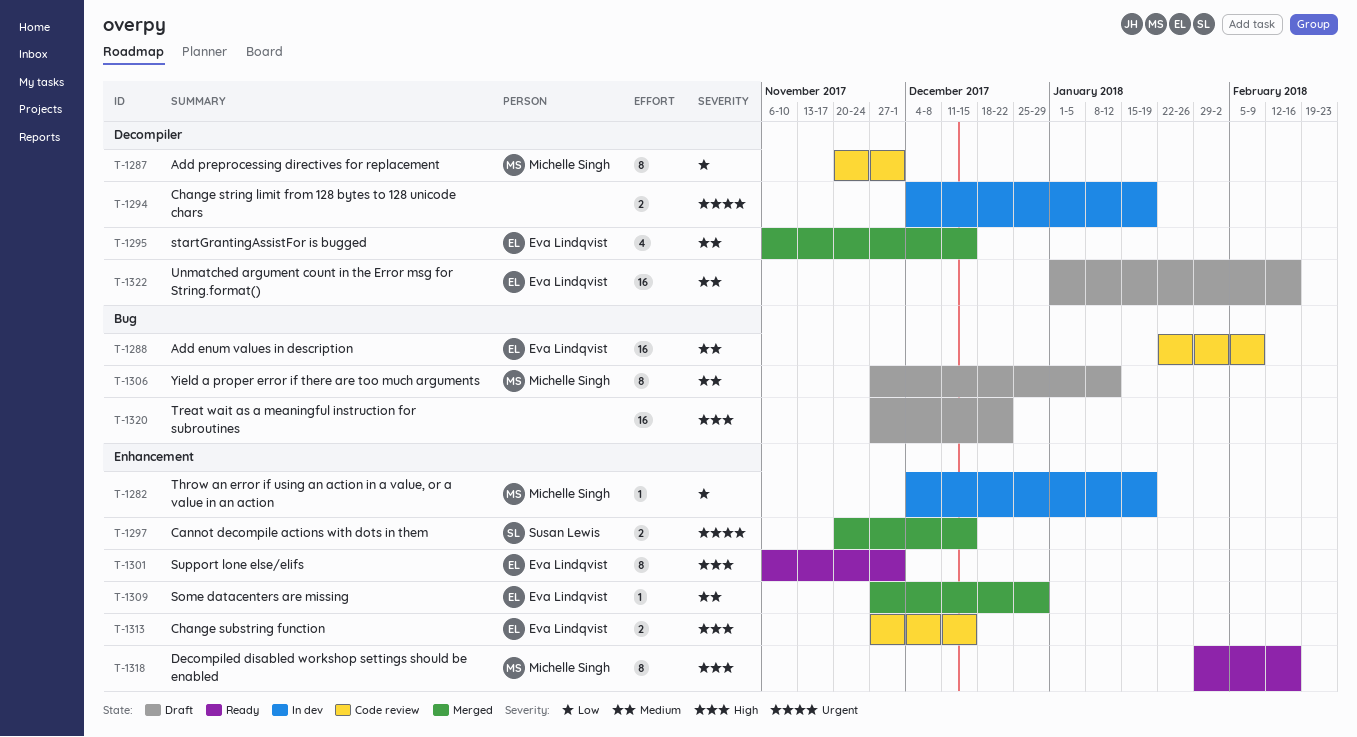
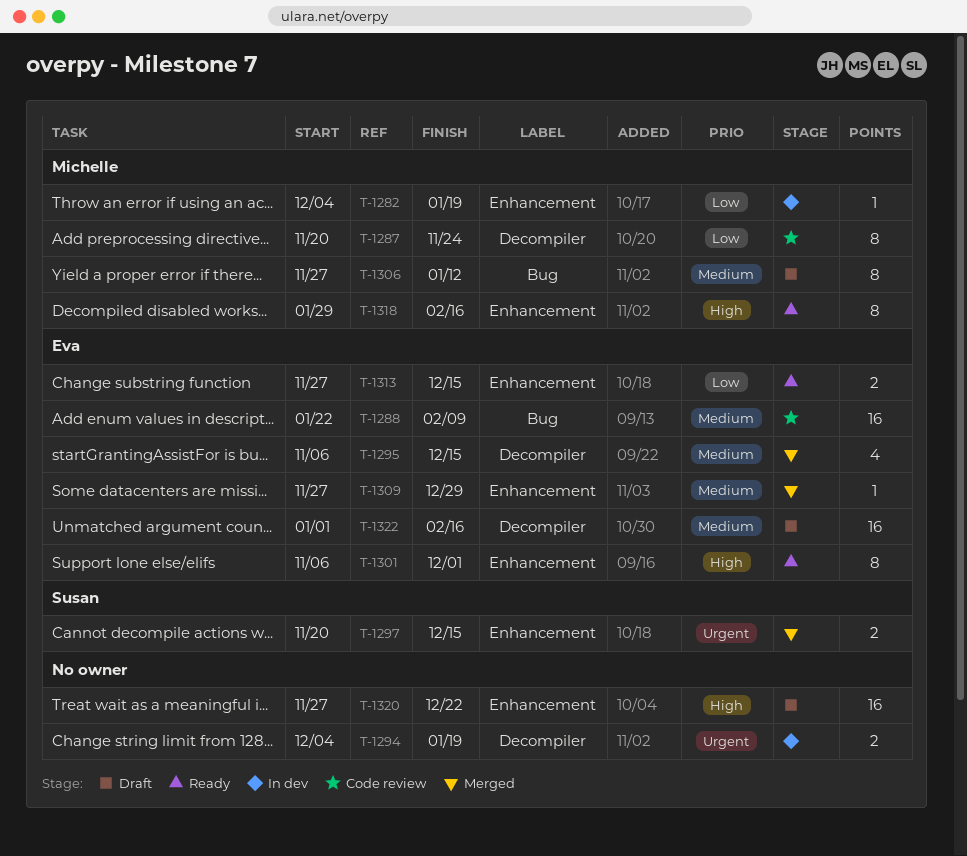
T-1287, due: Dec 1 -> Nov 24
T-1313, status: Code review -> Ready
T-1313, priority: High -> Low
T-1320, label: Bug -> Enhancement

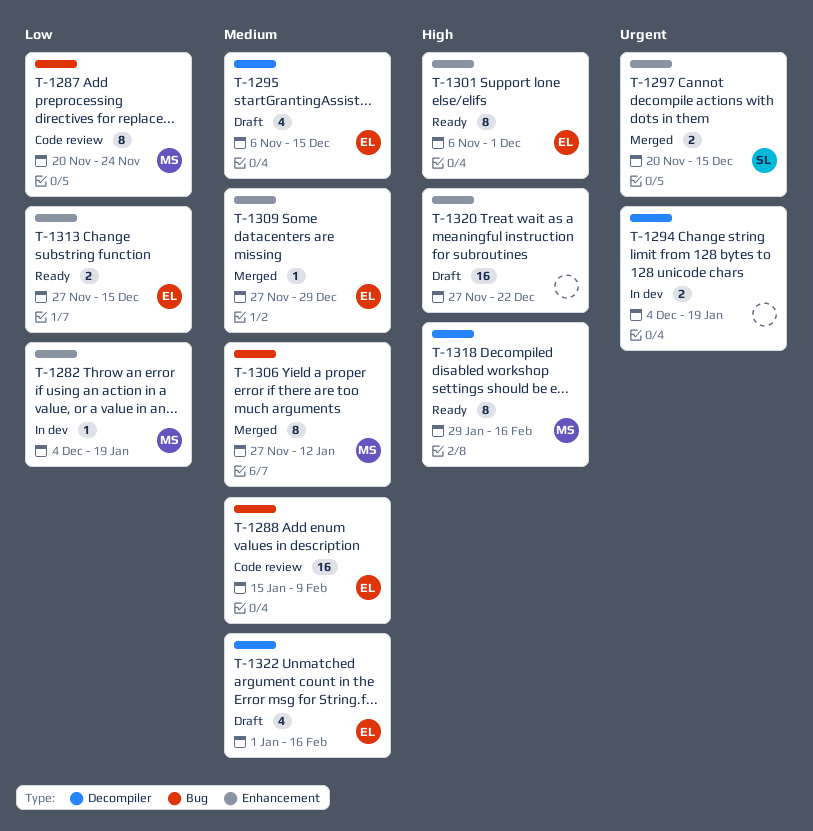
T-1287, label: Decompiler -> Bug
T-1288, start: Jan 22 -> Jan 15
T-1295, status: Merged -> Draft
T-1306, status: Draft -> Merged
T-1318, label: Enhancement -> Decompiler
T-1322, estimate: 16 -> 4

